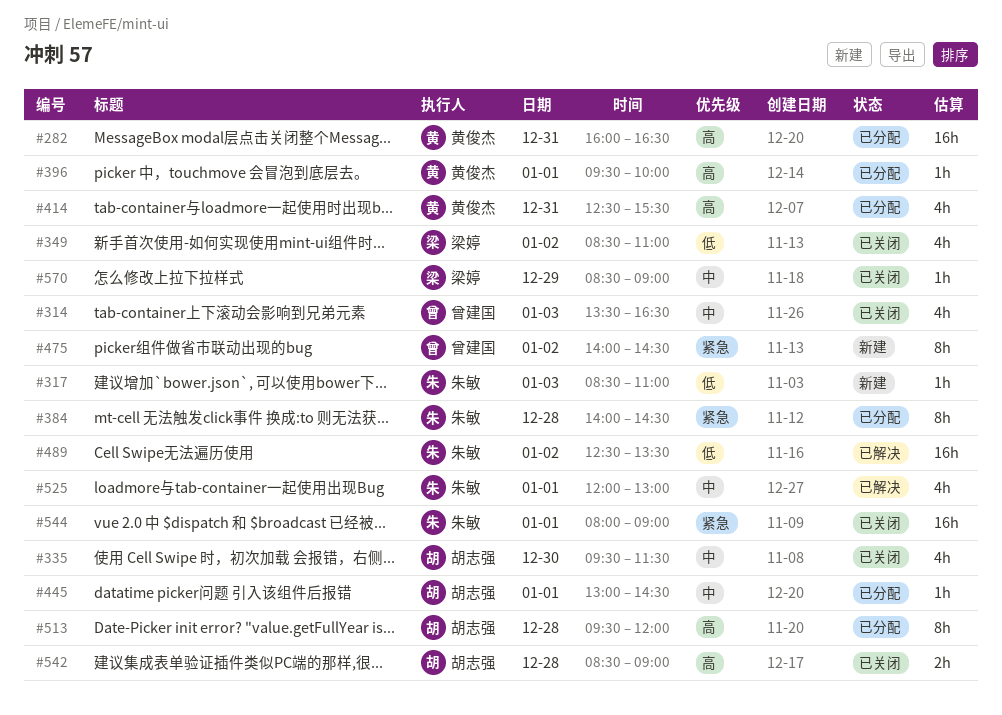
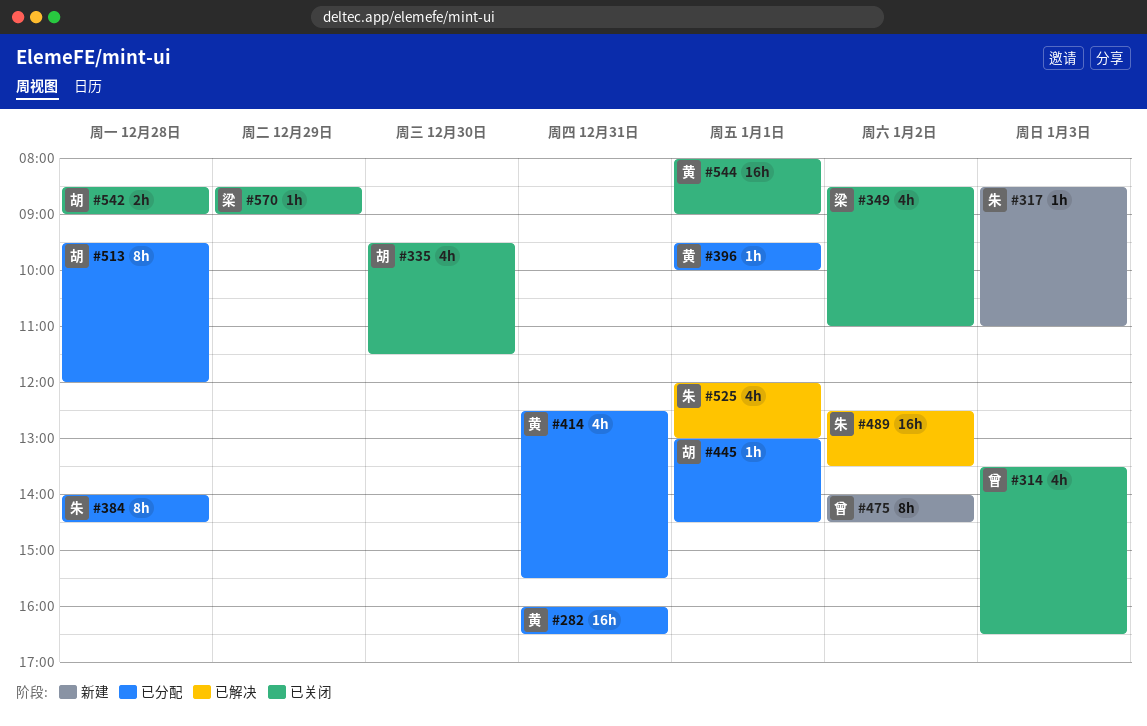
#544, owner: 朱敏 -> 黄俊杰

